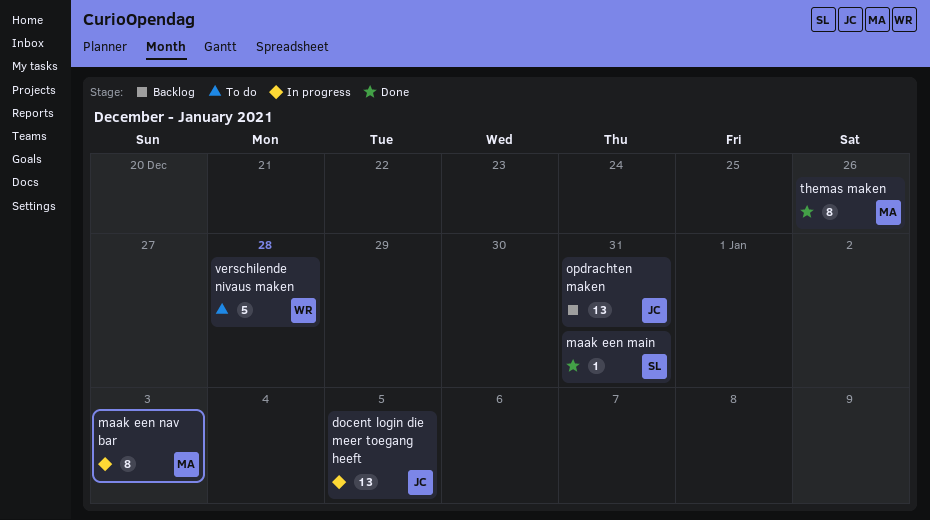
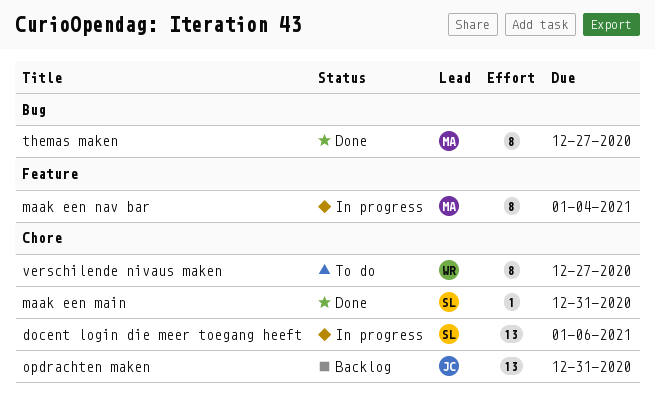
docent login die meer toegang heeft, owner: JC -> SL
docent login die meer toegang heeft, due: Jan 5 -> Jan 6
maak een nav bar, due: Jan 3 -> Jan 4
themas maken, due: Dec 26 -> Dec 27
verschilende nivaus maken, estimate: 5 -> 8
verschilende nivaus maken, due: Dec 28 -> Dec 27

